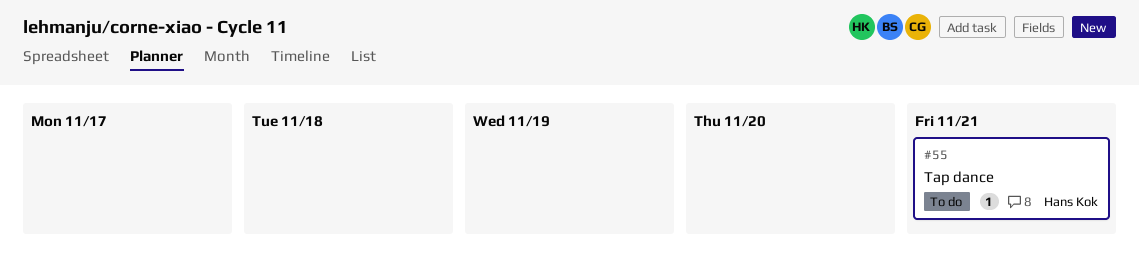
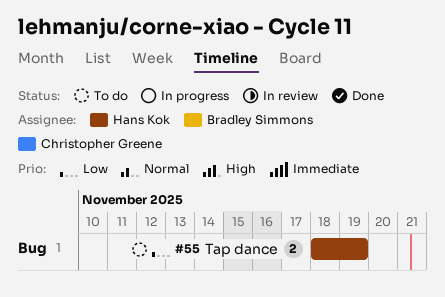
#55, estimate: 1 -> 2
#55, due: Nov 21 -> Nov 19

